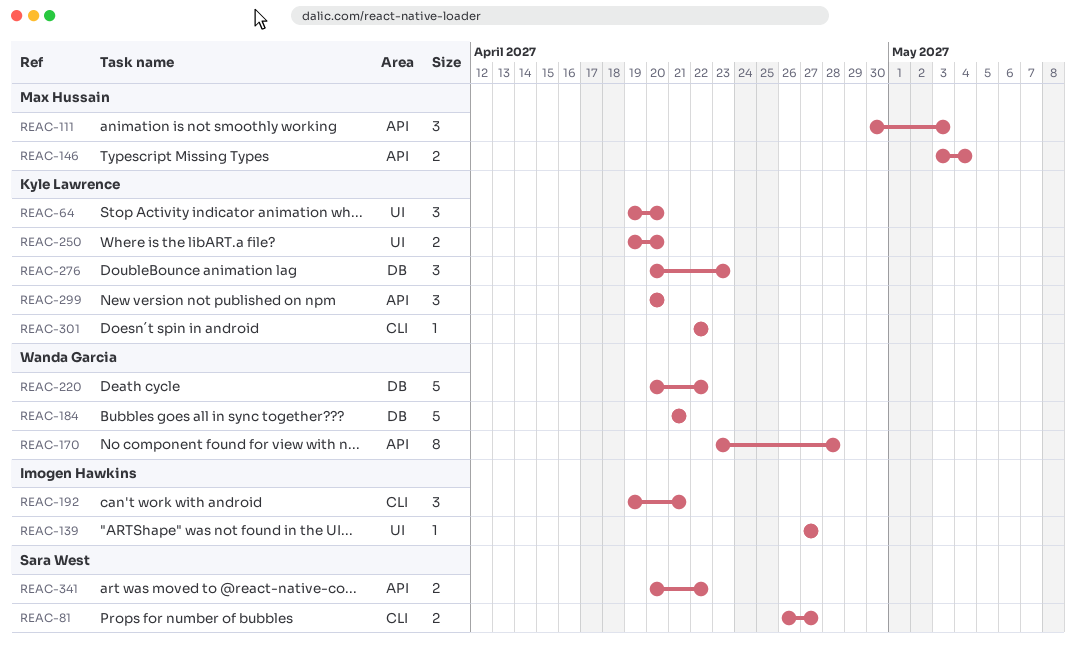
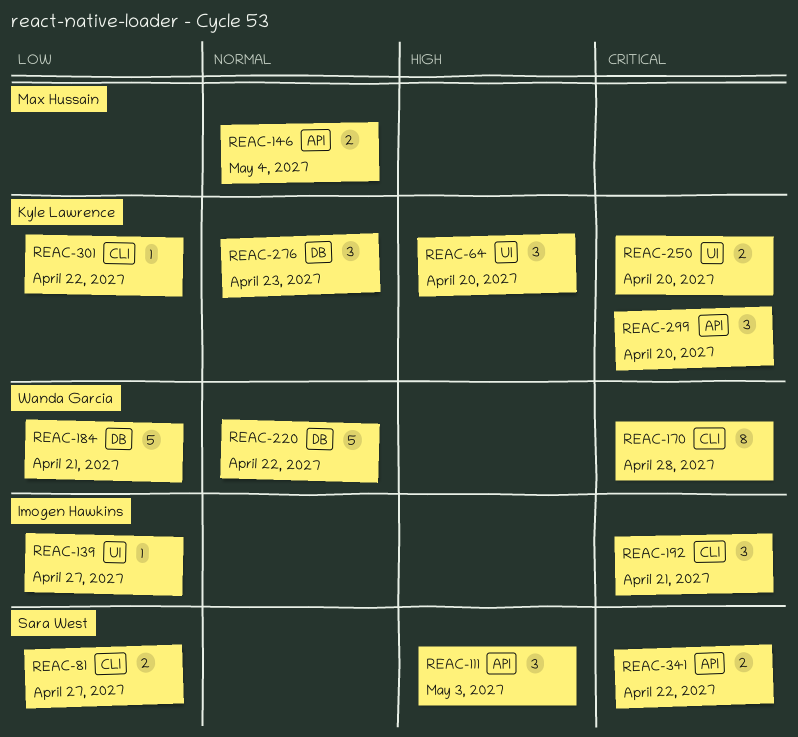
REAC-111, owner: Max Hussain -> Sara West
REAC-170, label: API -> CLI

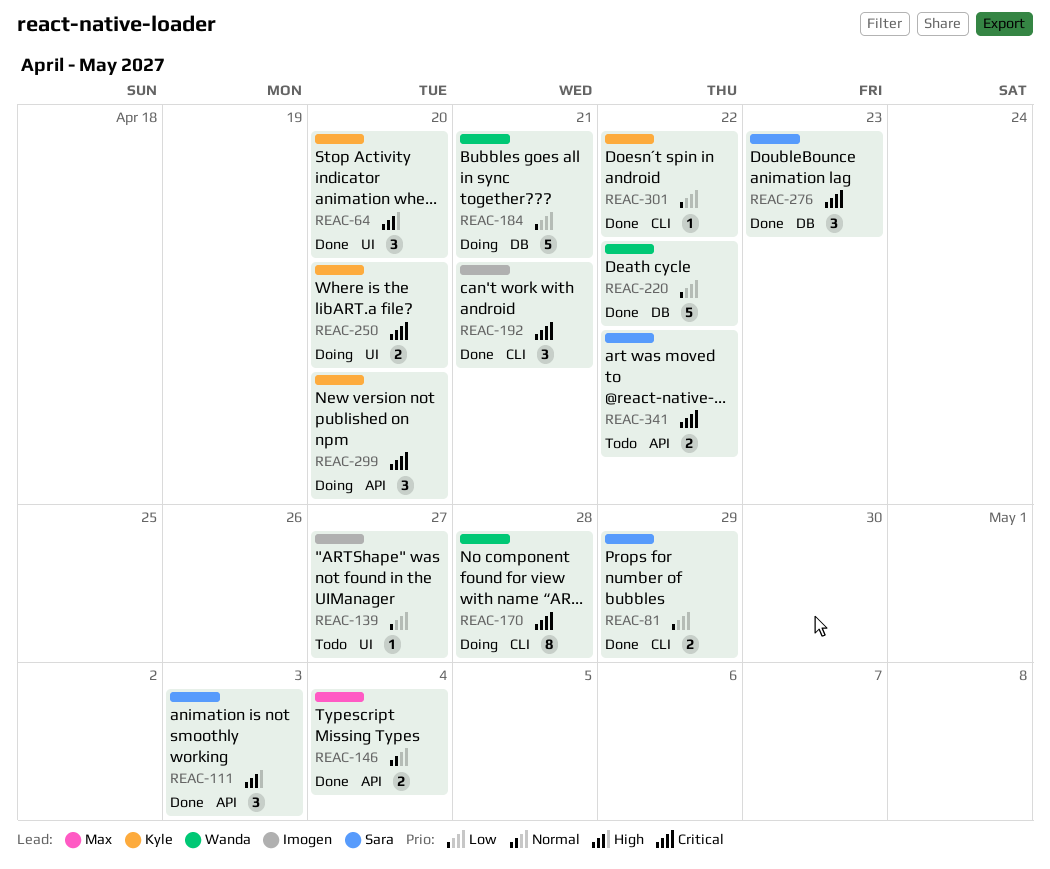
REAC-81, due: Apr 27 -> Apr 29
REAC-220, priority: Normal -> Low
REAC-276, owner: Kyle Lawrence -> Sara West
REAC-276, priority: Normal -> Critical

